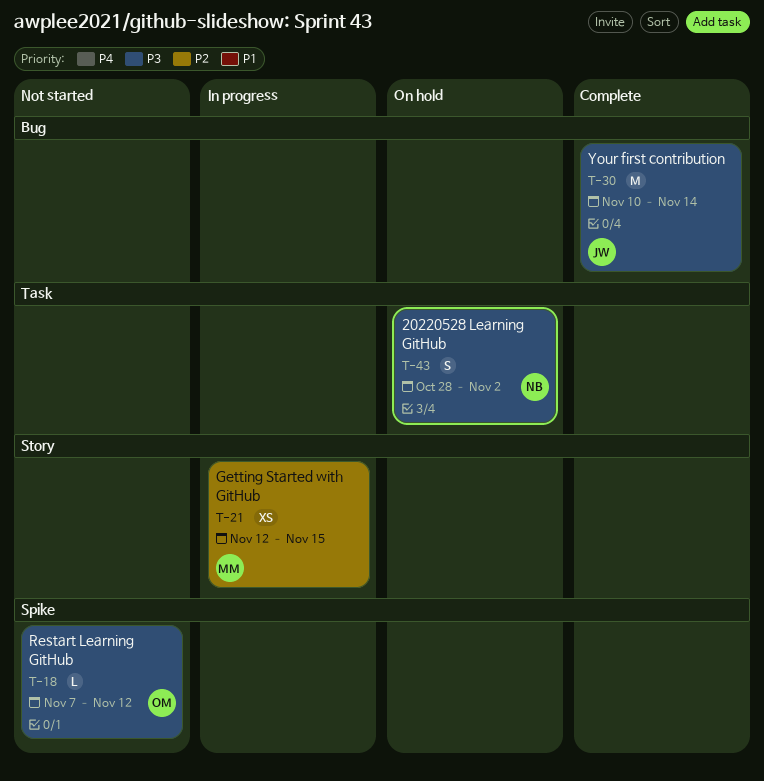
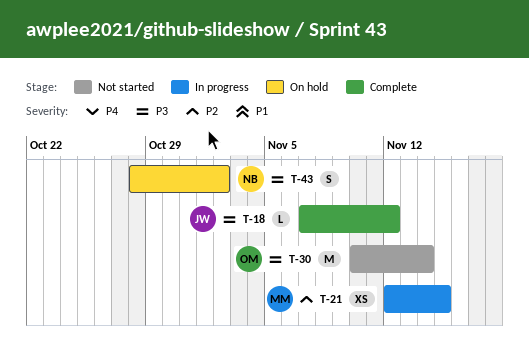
T-18, status: Not started -> Complete
T-18, owner: OM -> JW
T-30, status: Complete -> Not started
T-30, owner: JW -> OM

